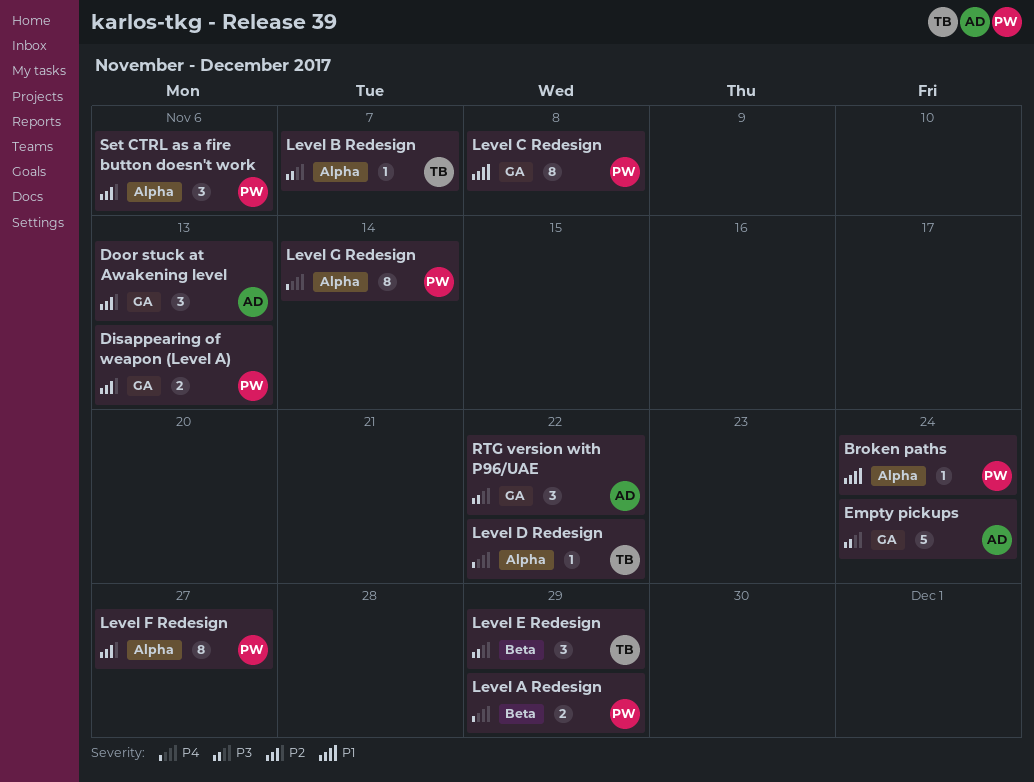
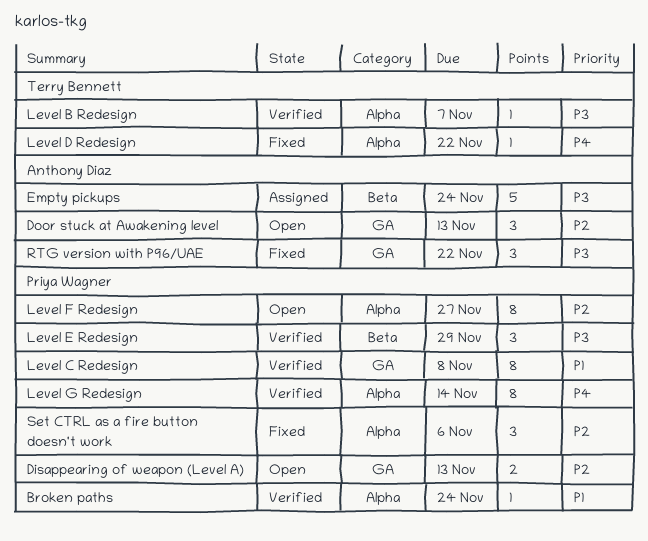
Empty pickups, label: GA -> Beta
Level A Redesign: present -> none
Level E Redesign, owner: Terry Bennett -> Priya Wagner

